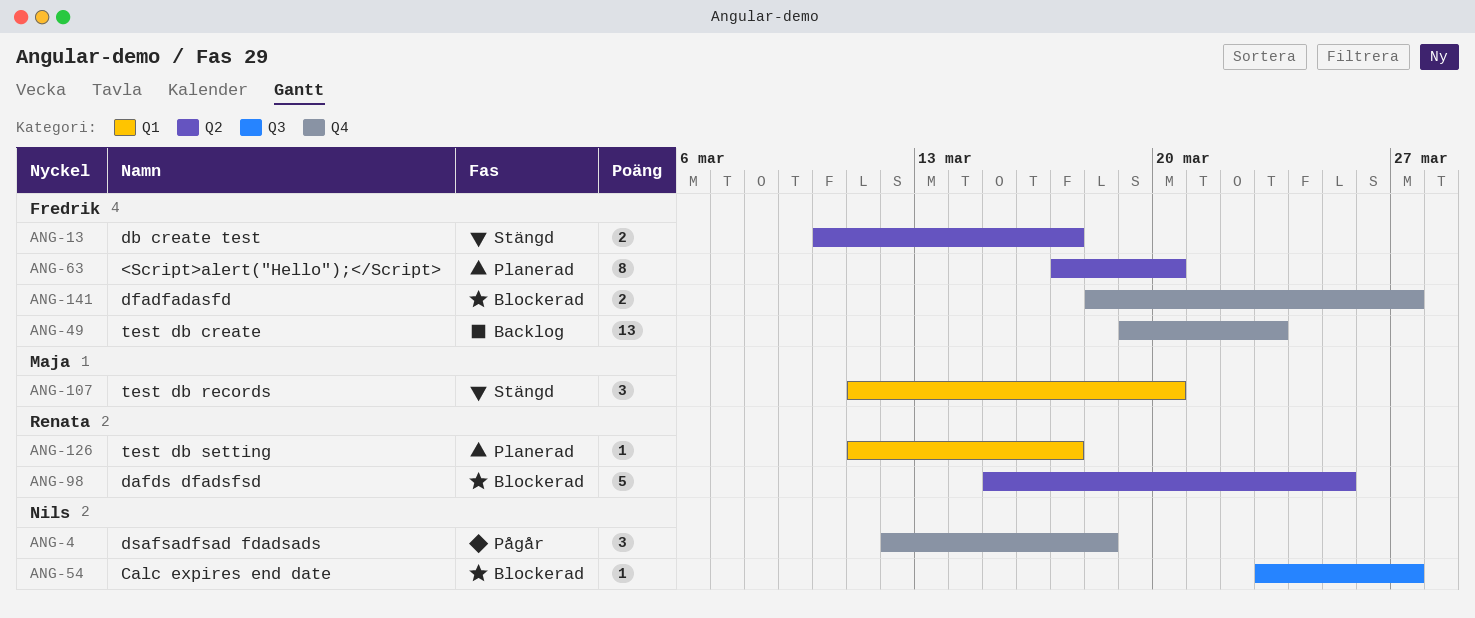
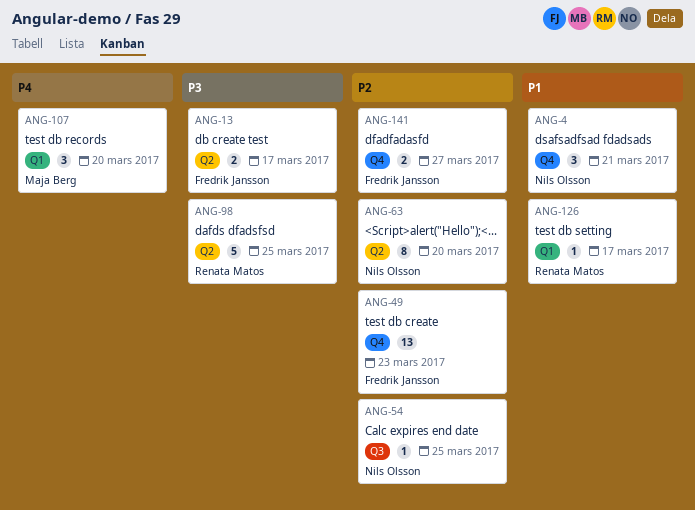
ANG-4, due: Mar 18 -> Mar 21
ANG-54, due: Mar 27 -> Mar 25
ANG-63, owner: Fredrik Jansson -> Nils Olsson

